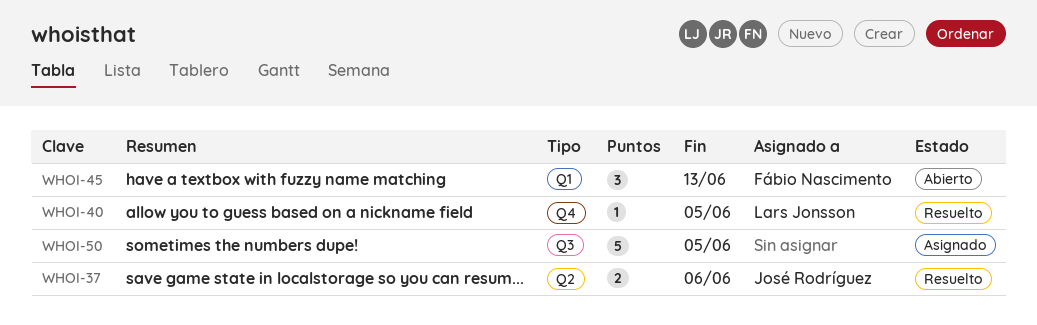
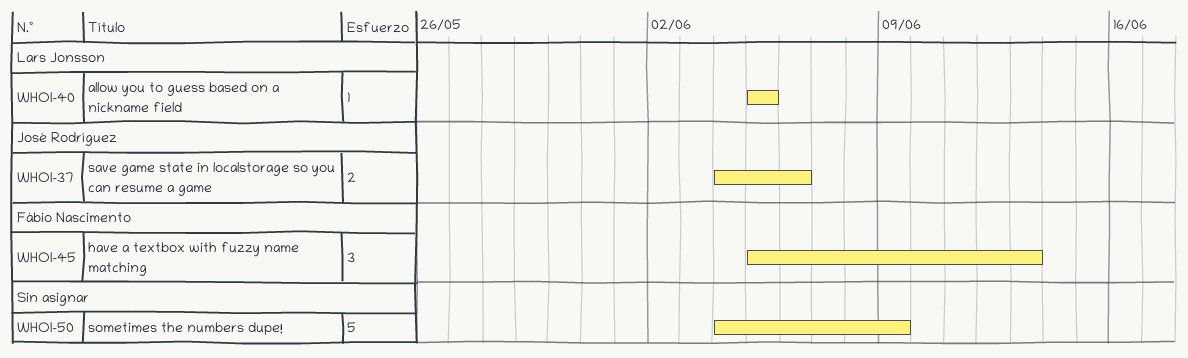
WHOI-50, due: Jun 5 -> Jun 9

